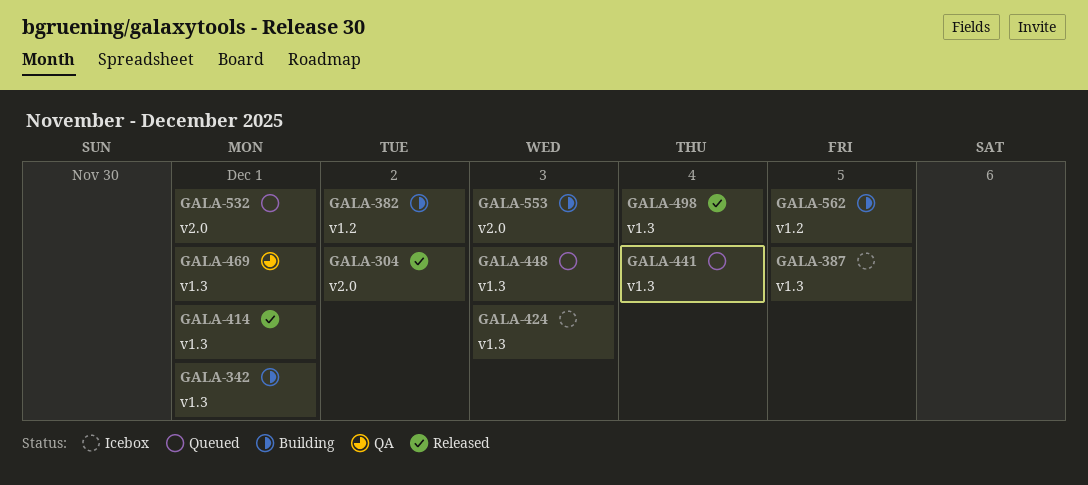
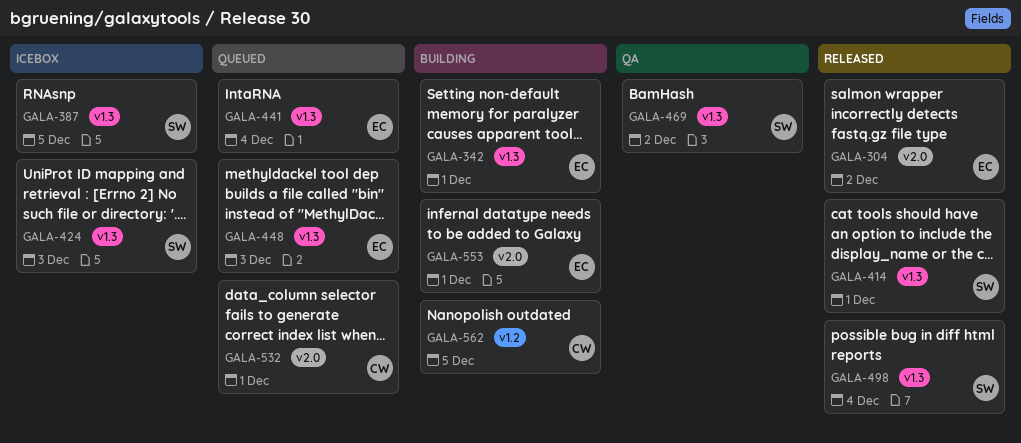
GALA-382: present -> none
GALA-469, due: Dec 1 -> Dec 2
GALA-553, due: Dec 3 -> Dec 1

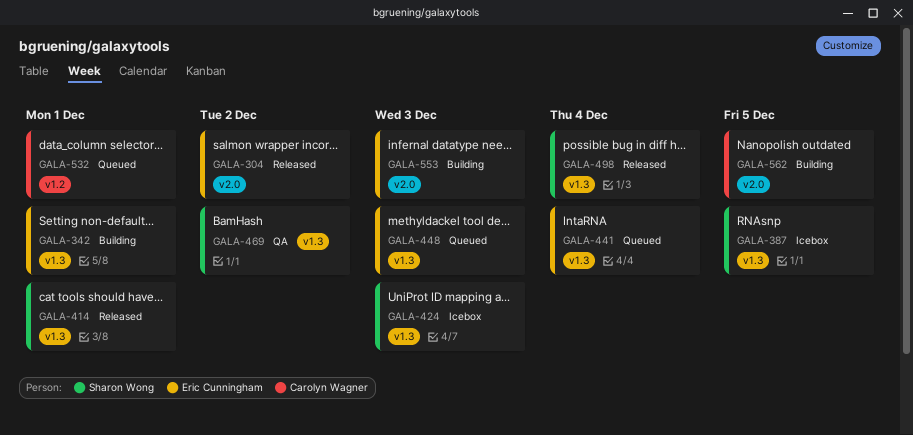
GALA-532, label: v2.0 -> v1.2
GALA-553, due: Dec 1 -> Dec 3
GALA-562, label: v1.2 -> v2.0

